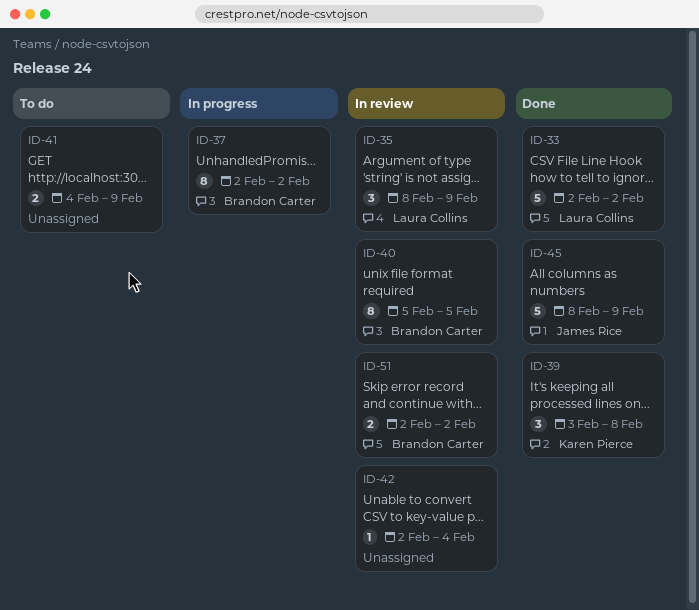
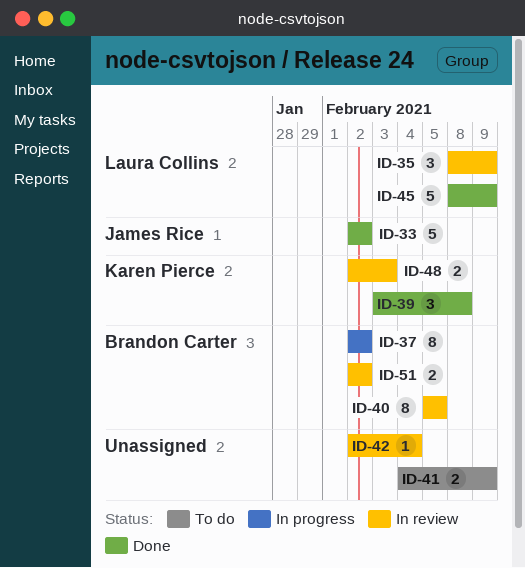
ID-33, owner: Laura Collins -> James Rice
ID-45, owner: James Rice -> Laura Collins
ID-48: none -> present

